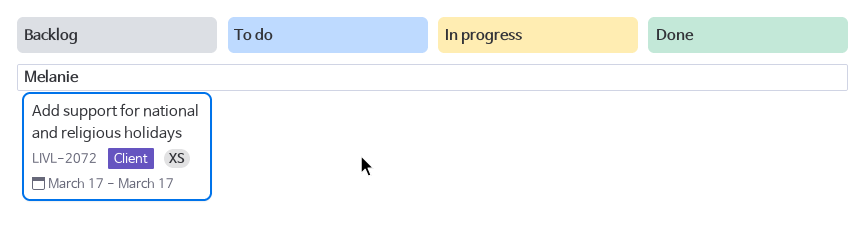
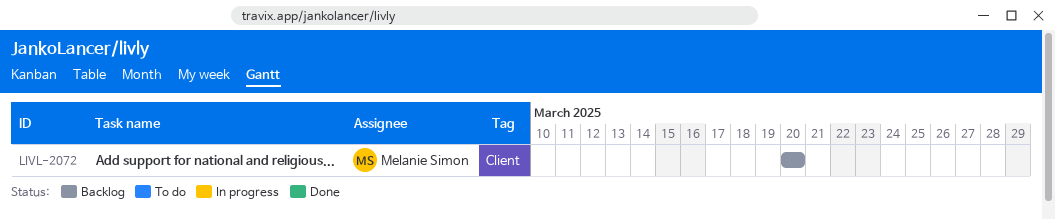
LIVL-2072, start: Mar 17 -> Mar 20
LIVL-2072, due: Mar 17 -> Mar 20

